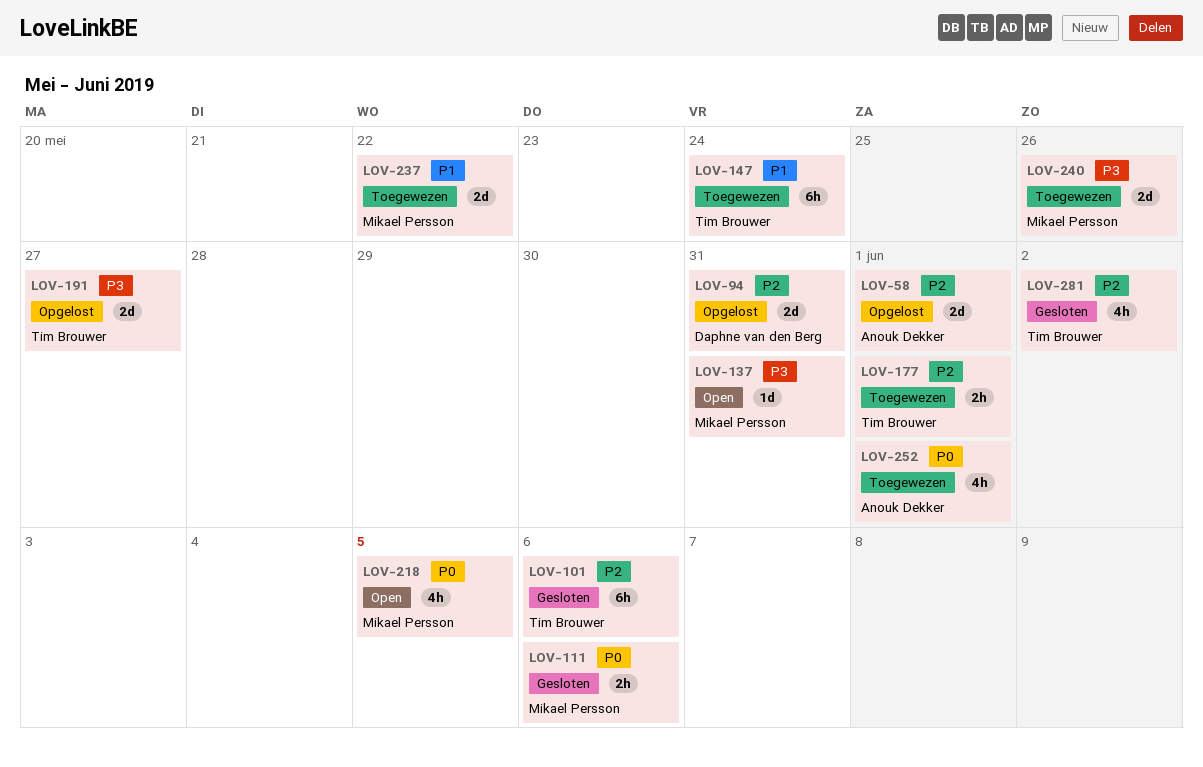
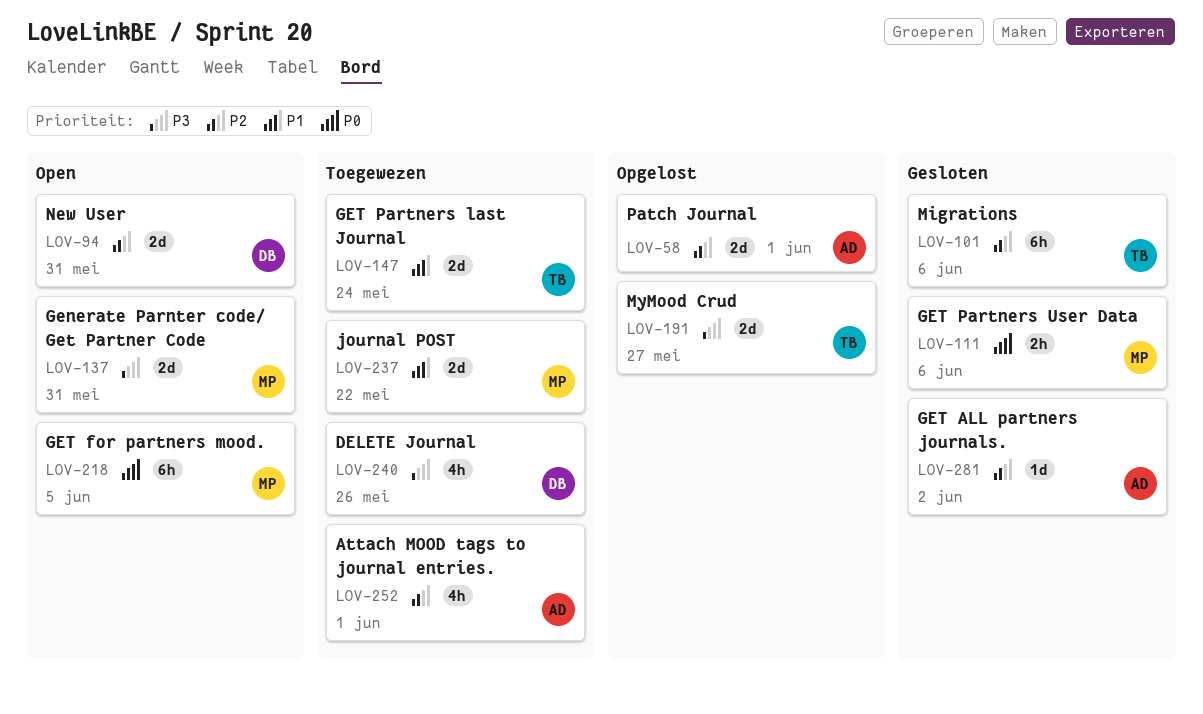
LOV-94, status: Opgelost -> Open
LOV-137, estimate: 1d -> 2d
LOV-147, estimate: 6h -> 2d
LOV-177: present -> none
LOV-218, estimate: 4h -> 6h
LOV-240, owner: Mikael Persson -> Daphne van den Berg
LOV-240, estimate: 2d -> 4h
LOV-252, priority: P0 -> P2
LOV-281, owner: Tim Brouwer -> Anouk Dekker
LOV-281, estimate: 4h -> 1d

